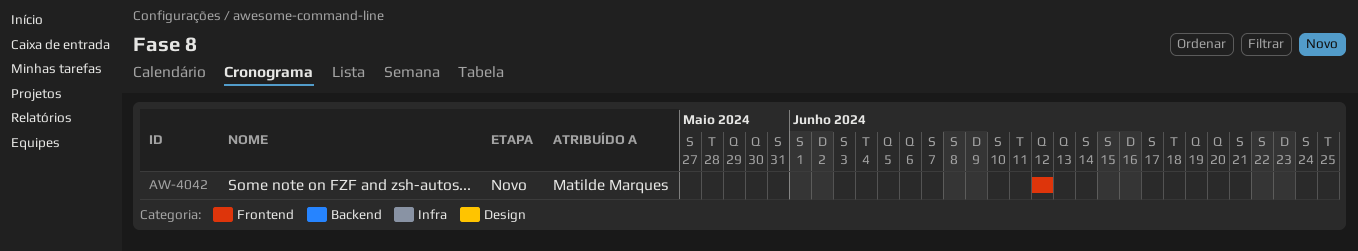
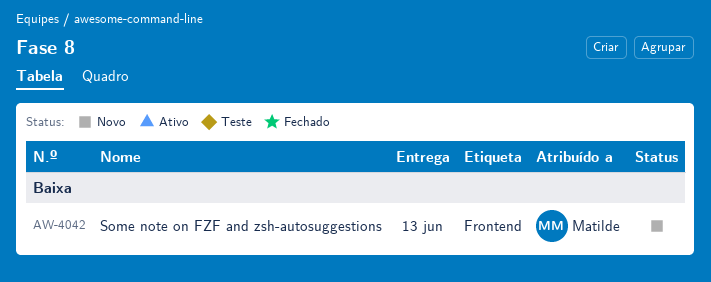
AW-4042, due: Jun 12 -> Jun 13

